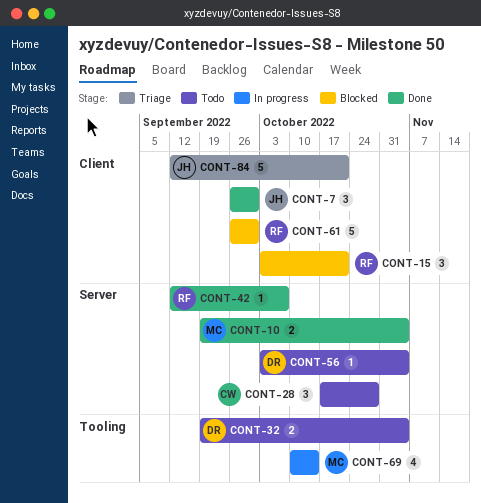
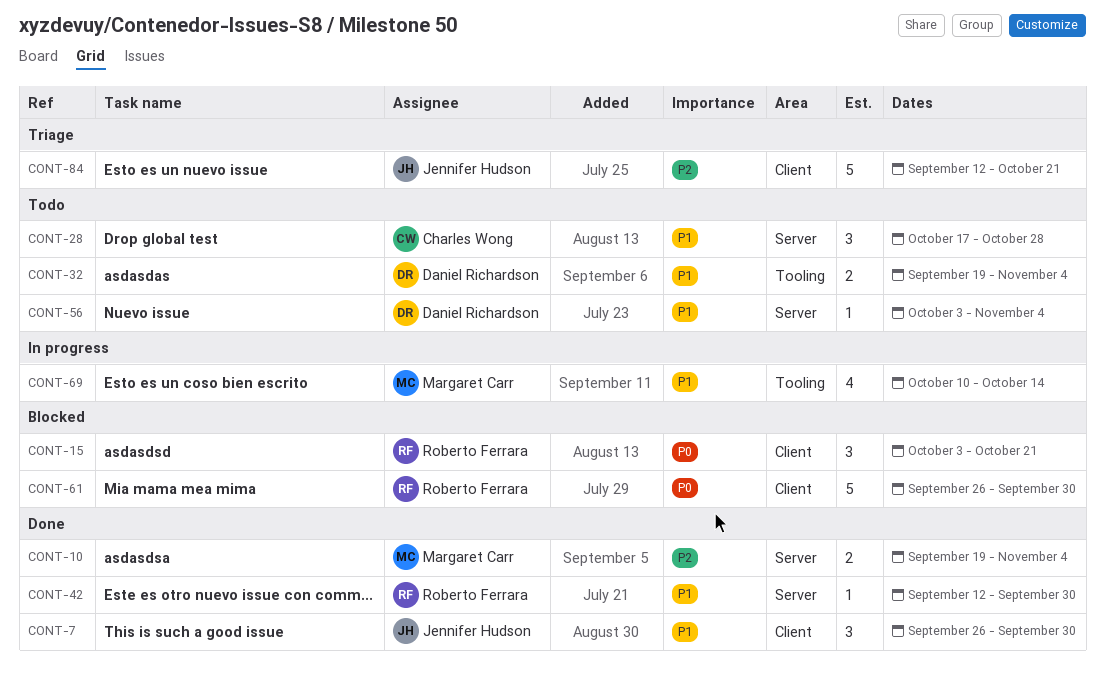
CONT-42, due: Oct 7 -> Sep 30

